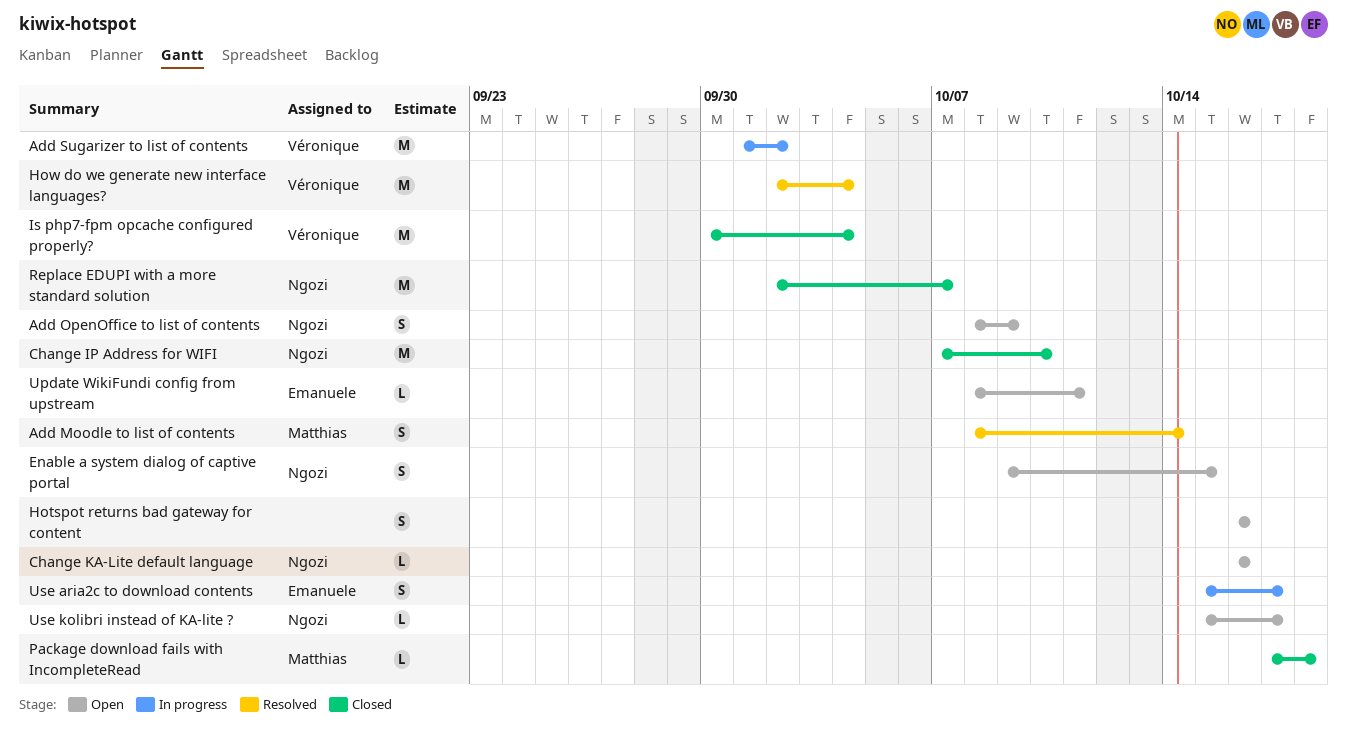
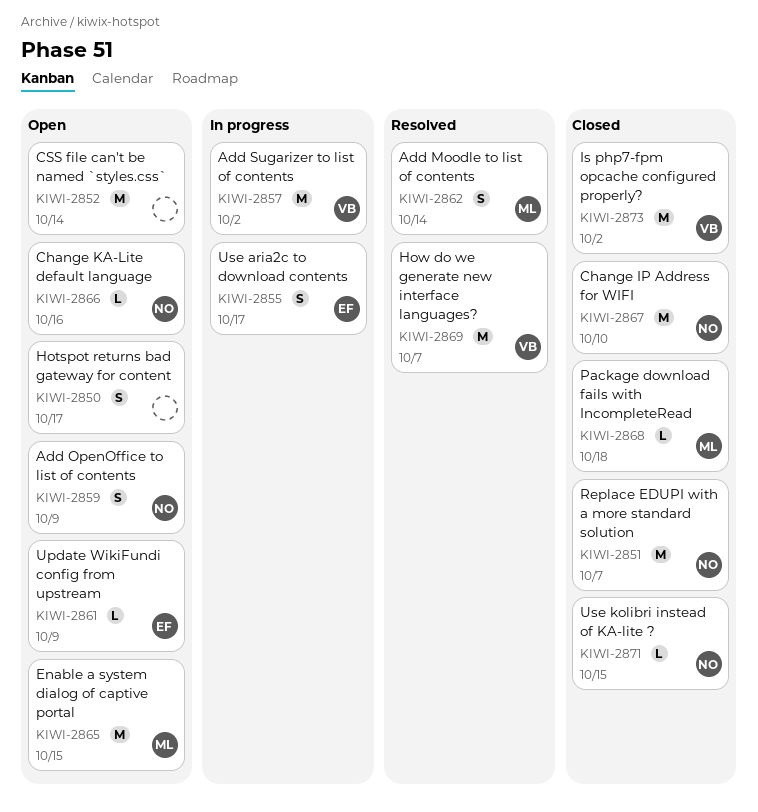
CSS file can't be named `styles.css`: none -> present
Enable a system dialog of captive portal, owner: Ngozi -> Matthias
Enable a system dialog of captive portal, estimate: S -> M
Hotspot returns bad gateway for content, due: Oct 16 -> Oct 17
How do we generate new interface languages?, due: Oct 4 -> Oct 7
Is php7-fpm opcache configured properly?, due: Oct 4 -> Oct 2
Update WikiFundi config from upstream, due: Oct 11 -> Oct 9
Use kolibri instead of KA-lite ?, status: Open -> Closed
Use kolibri instead of KA-lite ?, due: Oct 17 -> Oct 15

